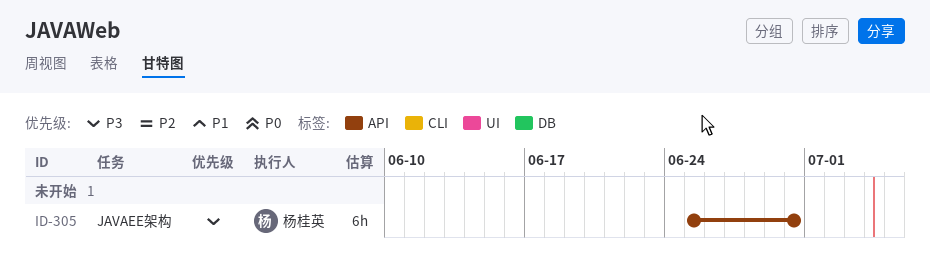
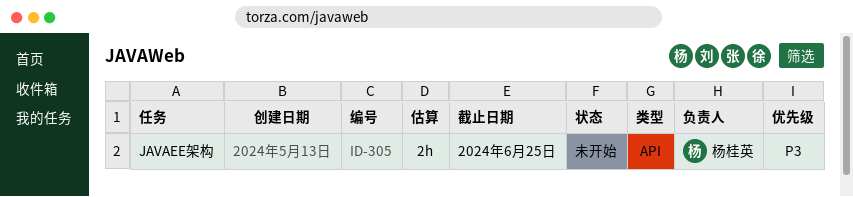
ID-305, estimate: 6h -> 2h
ID-305, due: Jun 30 -> Jun 25

